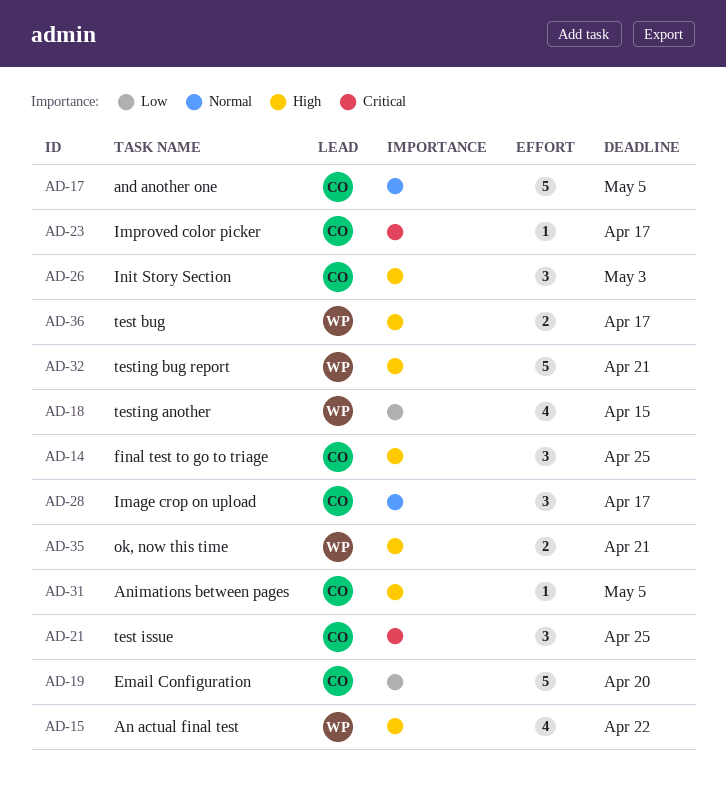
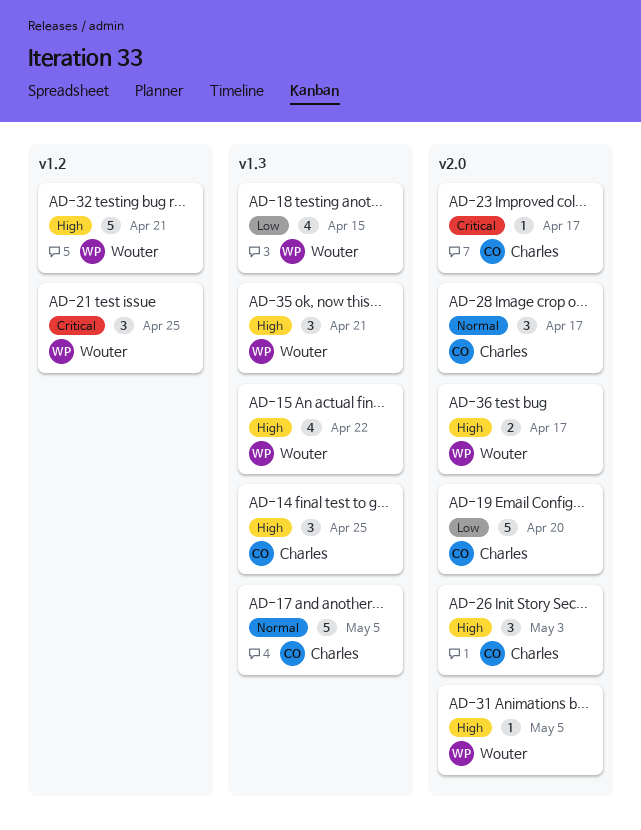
AD-21, owner: Charles -> Wouter
AD-31, owner: Charles -> Wouter
AD-35, estimate: 2 -> 3

